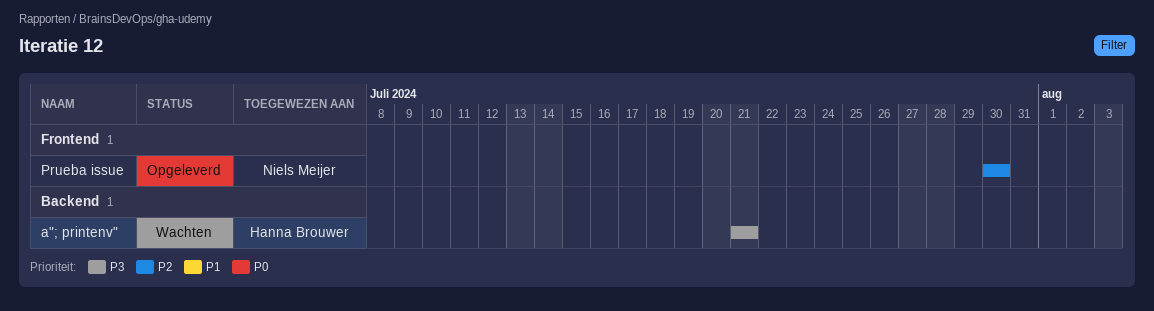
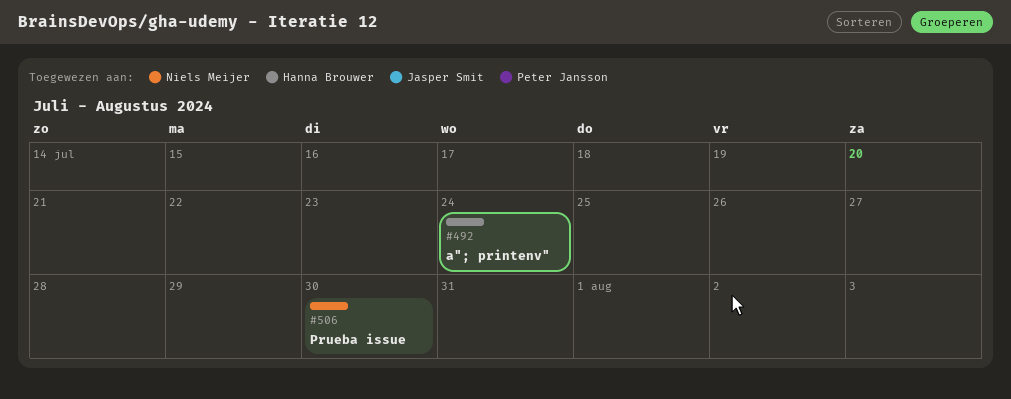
a"; printenv", due: Jul 21 -> Jul 24

